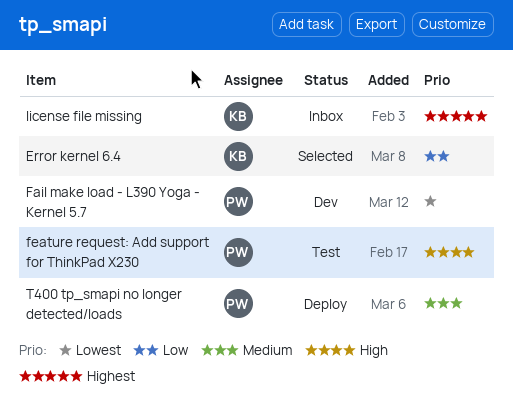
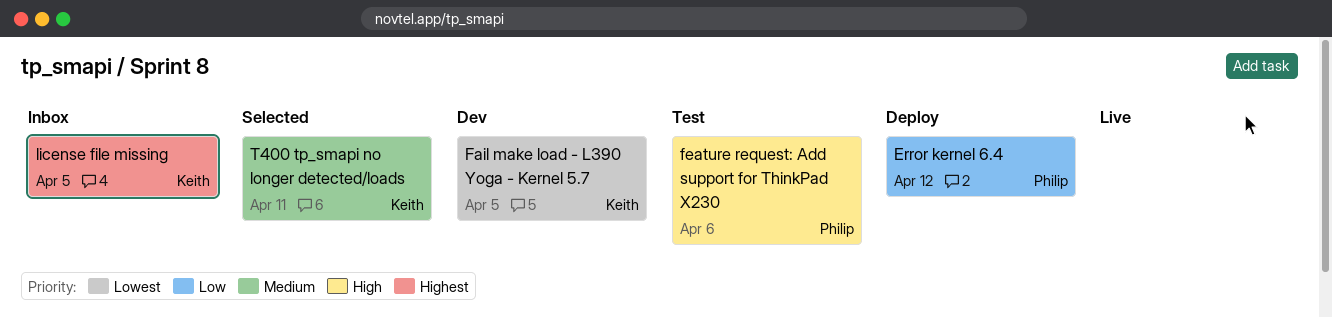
Error kernel 6.4, status: Selected -> Deploy
Error kernel 6.4, owner: Keith -> Philip
Fail make load - L390 Yoga - Kernel 5.7, owner: Philip -> Keith
T400 tp_smapi no longer detected/loads, status: Deploy -> Selected
T400 tp_smapi no longer detected/loads, owner: Philip -> Keith

